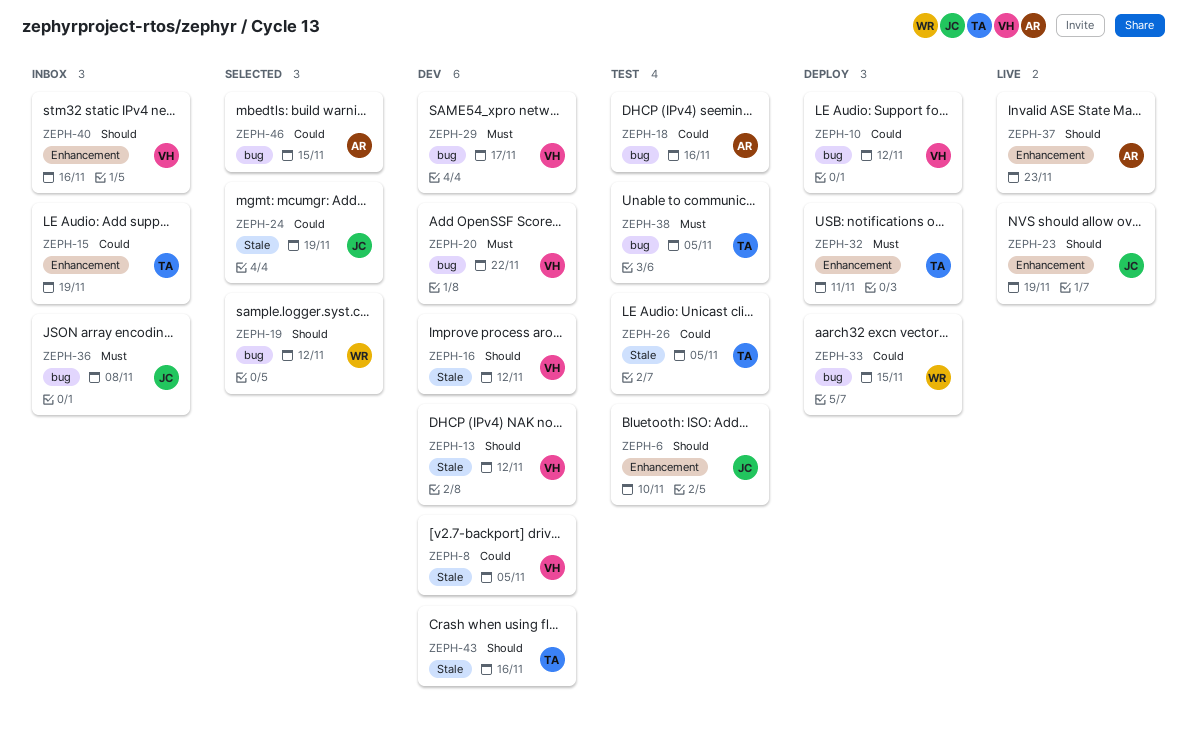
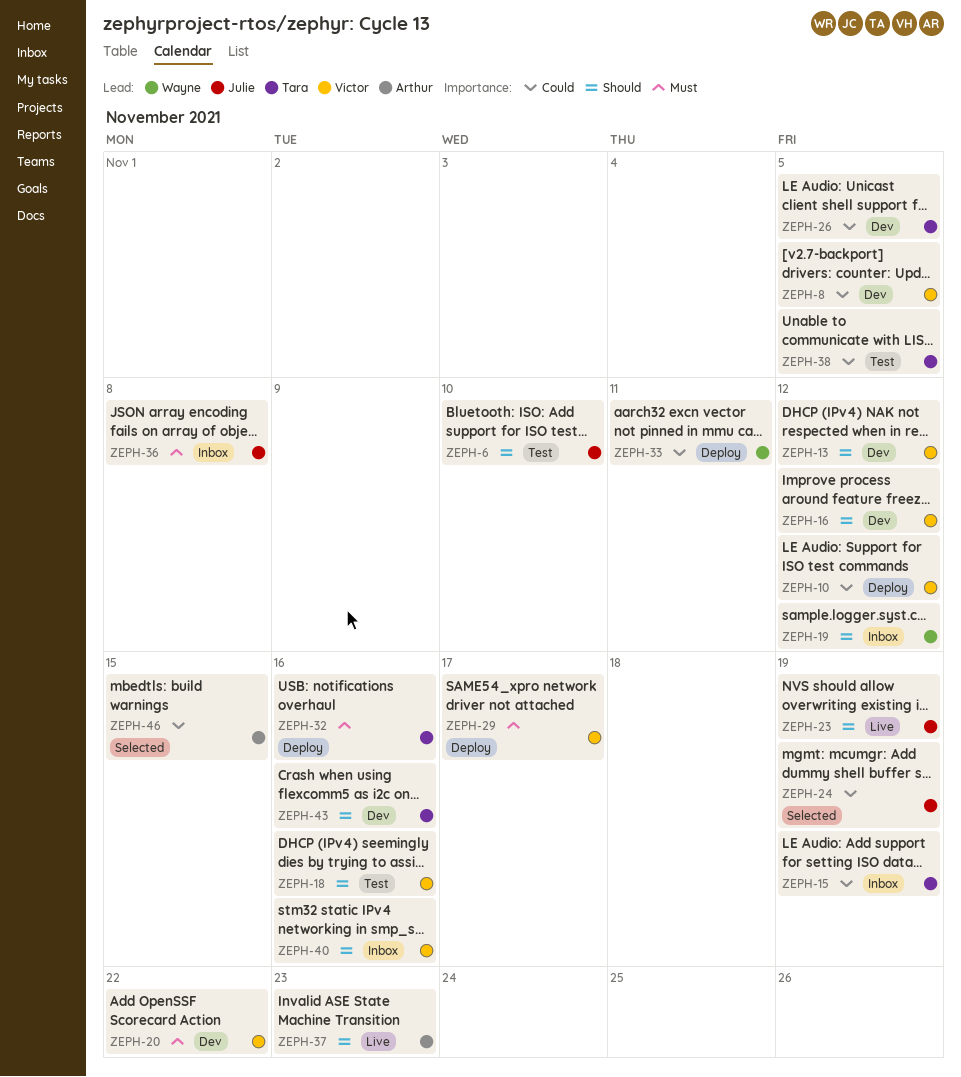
ZEPH-18, owner: Arthur -> Victor
ZEPH-18, priority: Could -> Should
ZEPH-19, status: Selected -> Inbox
ZEPH-26, status: Test -> Dev
ZEPH-29, status: Dev -> Deploy
ZEPH-32, due: Nov 11 -> Nov 16
ZEPH-33, due: Nov 15 -> Nov 11
ZEPH-38, priority: Must -> Could

